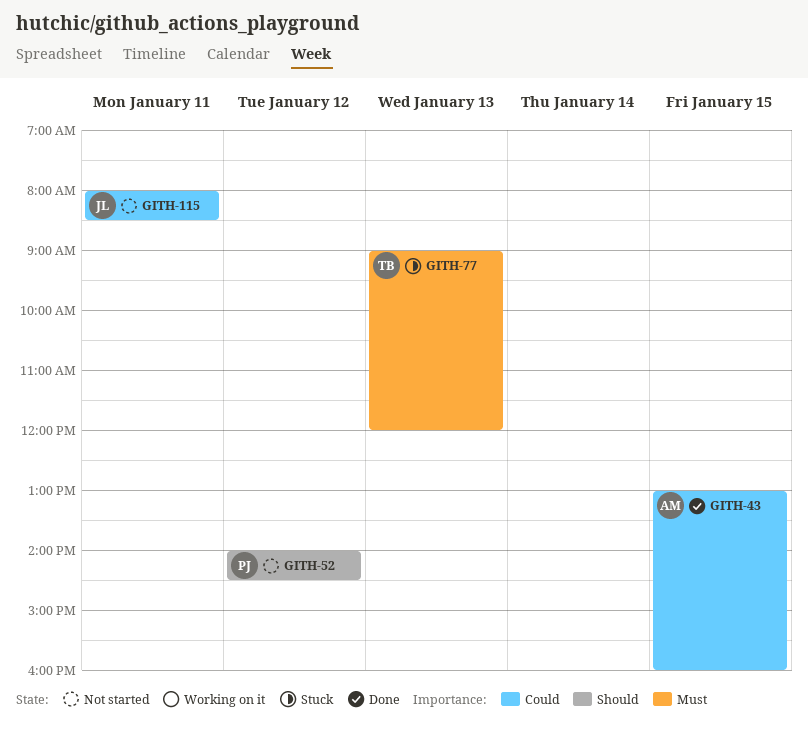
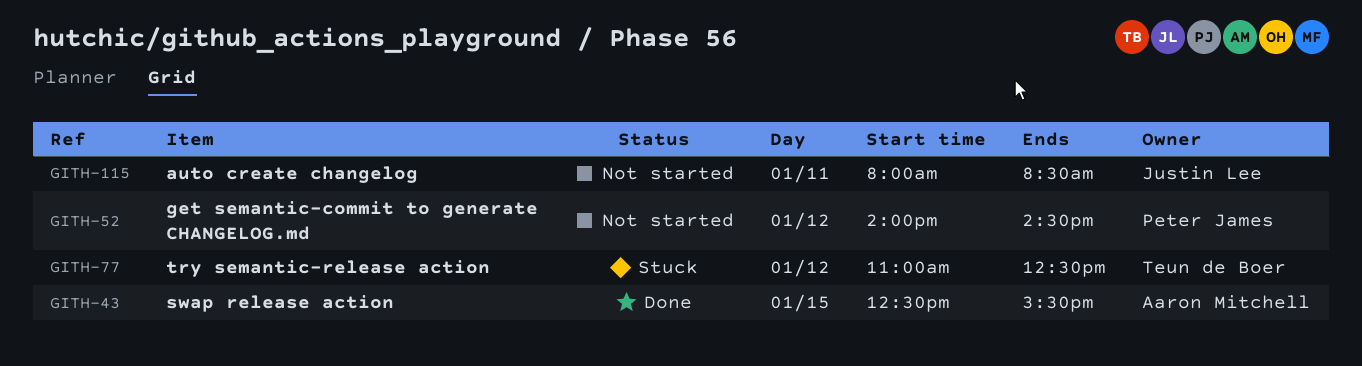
GITH-43, begins: 13:00 -> 12:30
GITH-43, ends: 16:00 -> 15:30
GITH-77, day: Jan 13 -> Jan 12
GITH-77, begins: 09:00 -> 11:00
GITH-77, ends: 12:00 -> 12:30

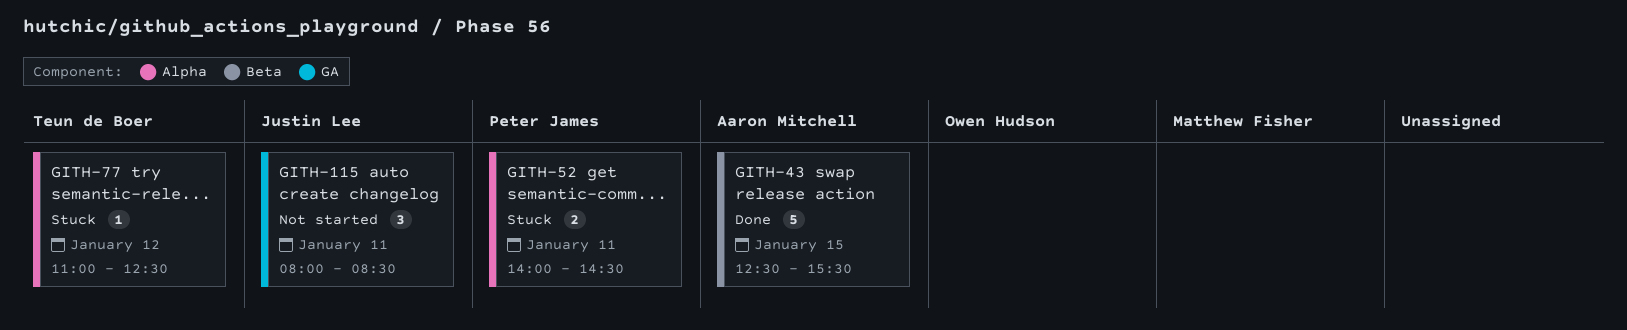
GITH-52, status: Not started -> Stuck
GITH-52, day: Jan 12 -> Jan 11

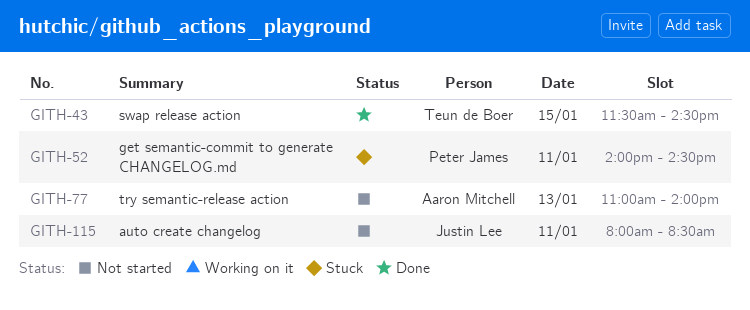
GITH-43, owner: Aaron Mitchell -> Teun de Boer
GITH-43, begins: 12:30 -> 11:30
GITH-43, ends: 15:30 -> 14:30
GITH-77, status: Stuck -> Not started
GITH-77, owner: Teun de Boer -> Aaron Mitchell
GITH-77, day: Jan 12 -> Jan 13
GITH-77, ends: 12:30 -> 14:00

